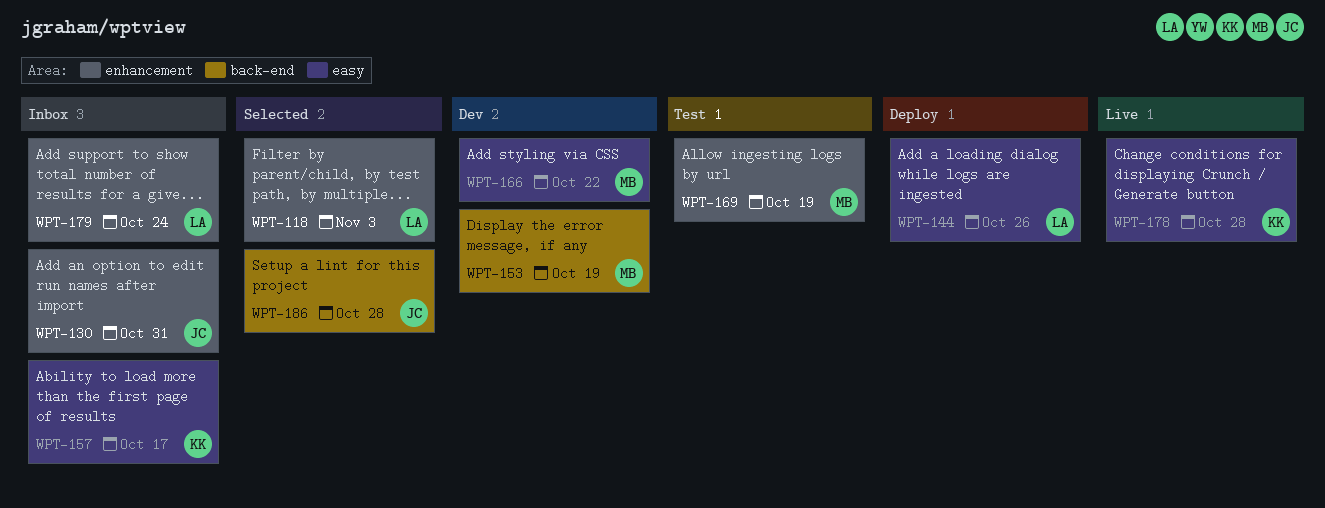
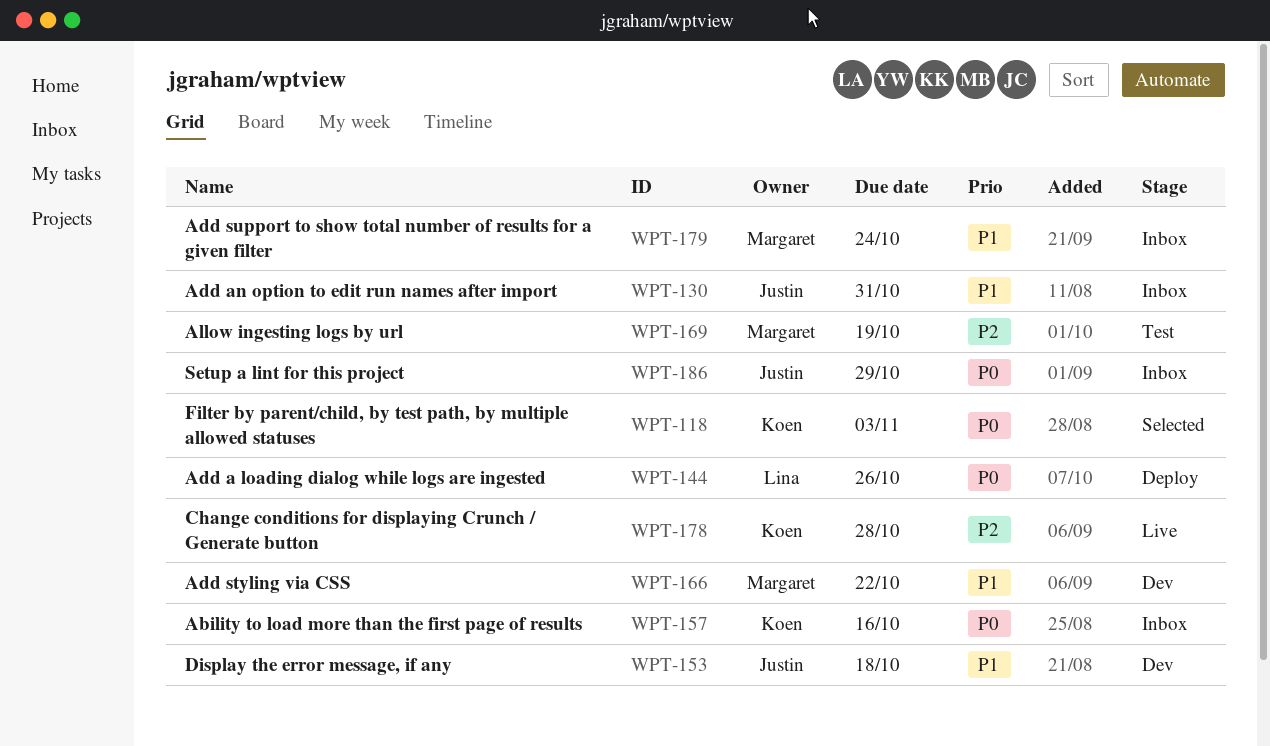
WPT-118, owner: Lina -> Koen
WPT-153, owner: Margaret -> Justin
WPT-153, due: Oct 19 -> Oct 18
WPT-157, due: Oct 17 -> Oct 16
WPT-179, owner: Lina -> Margaret
WPT-186, status: Selected -> Inbox
WPT-186, due: Oct 28 -> Oct 29

